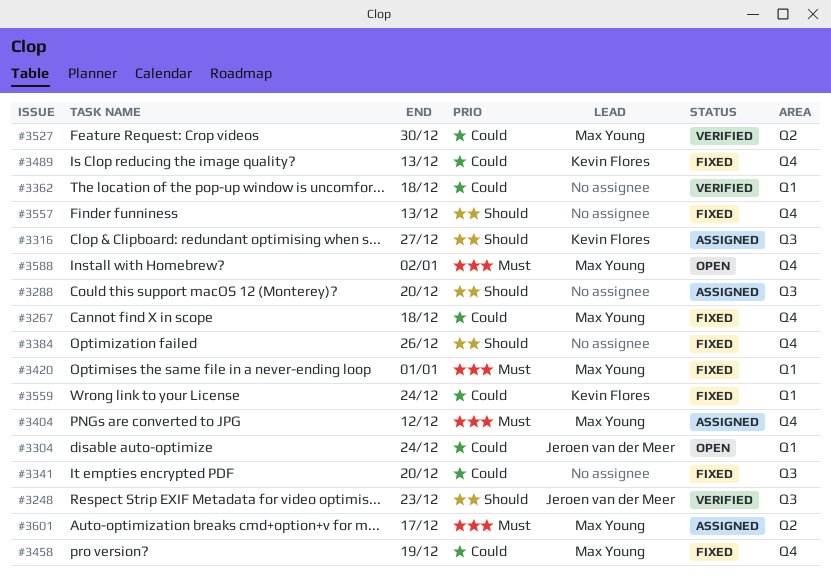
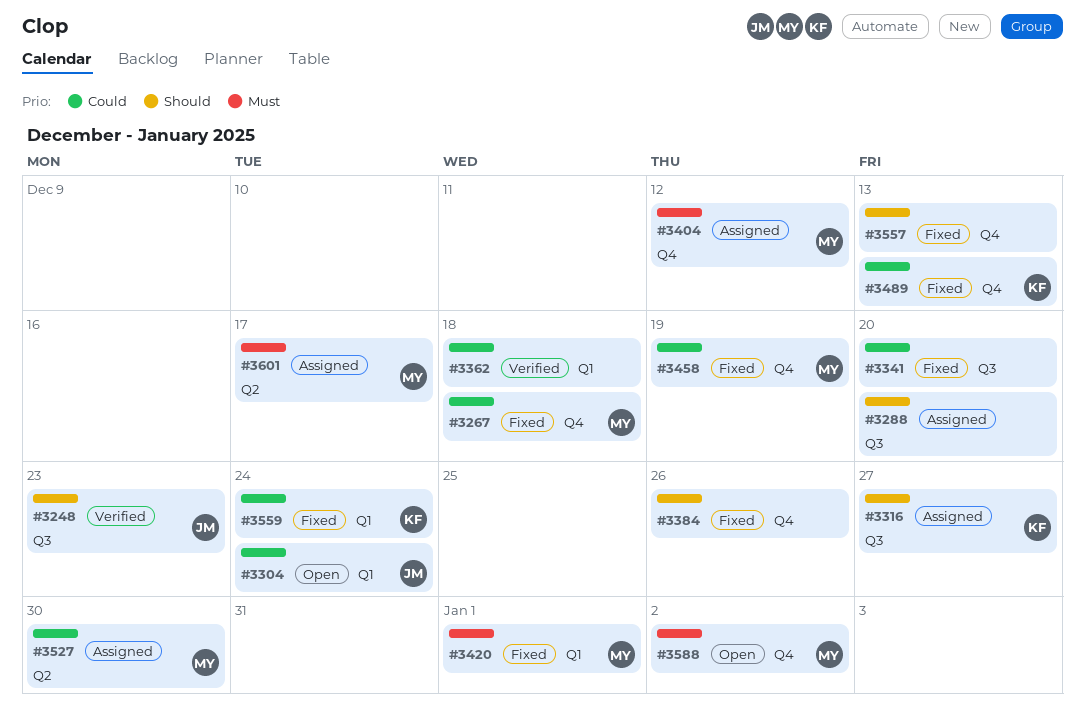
#3527, status: Verified -> Assigned

